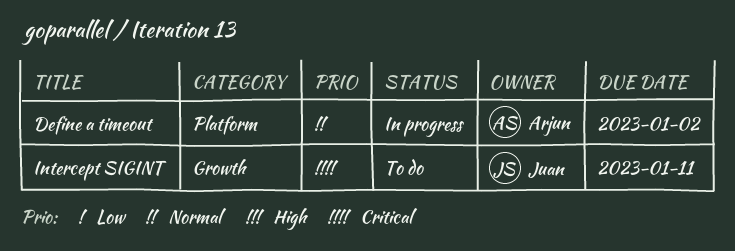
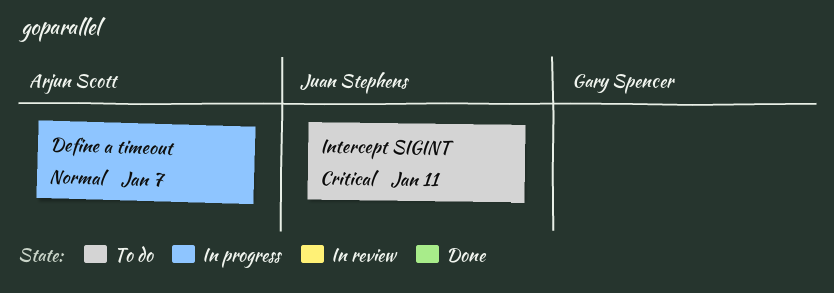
Define a timeout, due: Jan 2 -> Jan 7

